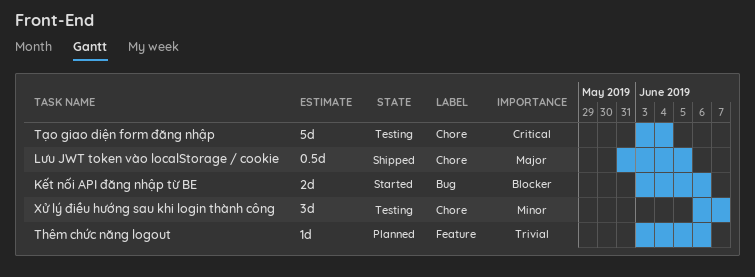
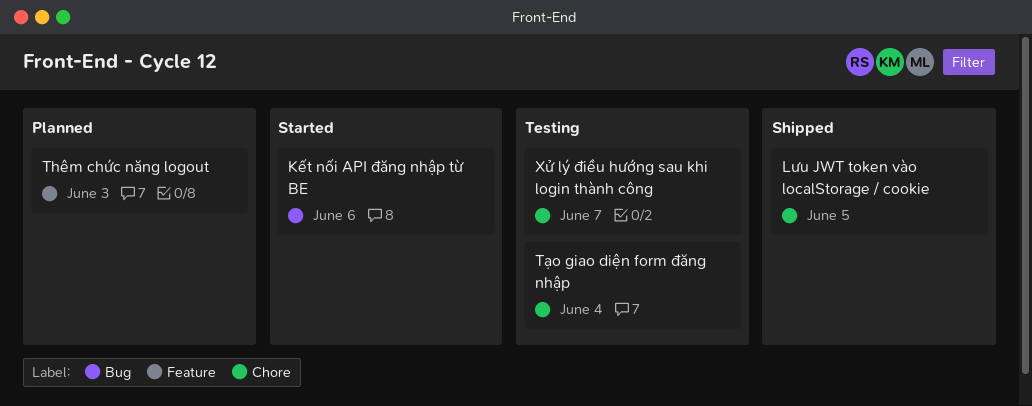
Thêm chức năng logout, due: Jun 6 -> Jun 3

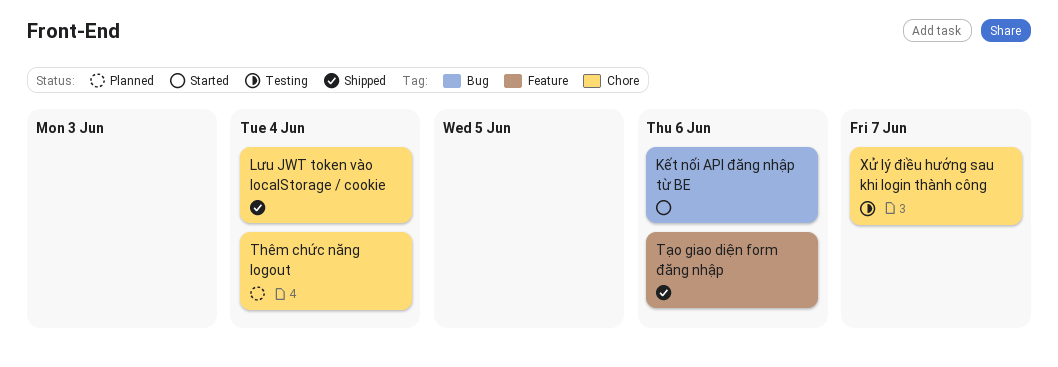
Lưu JWT token vào localStorage / cookie, due: Jun 5 -> Jun 4
Thêm chức năng logout, label: Feature -> Chore
Thêm chức năng logout, due: Jun 3 -> Jun 4
Tạo giao diện form đăng nhập, status: Testing -> Shipped
Tạo giao diện form đăng nhập, label: Chore -> Feature
Tạo giao diện form đăng nhập, due: Jun 4 -> Jun 6

